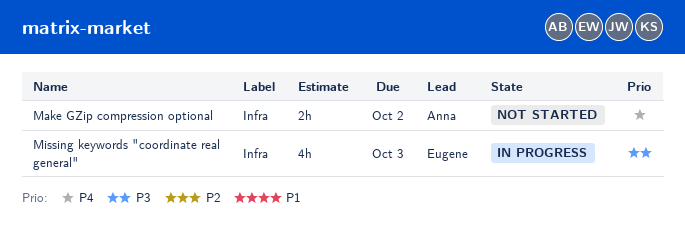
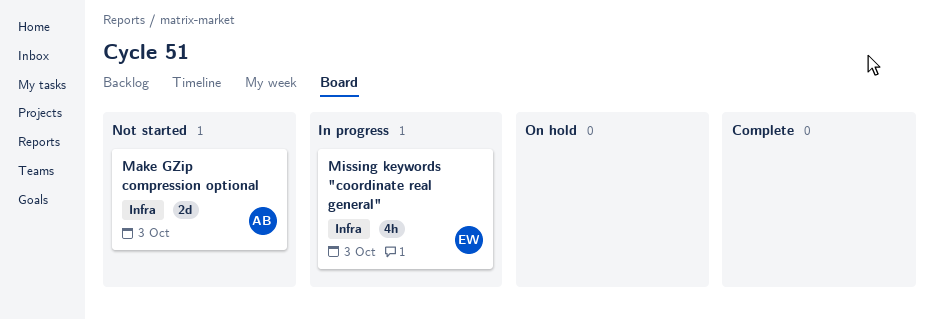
Make GZip compression optional, estimate: 2h -> 2d
Make GZip compression optional, due: Oct 2 -> Oct 3

